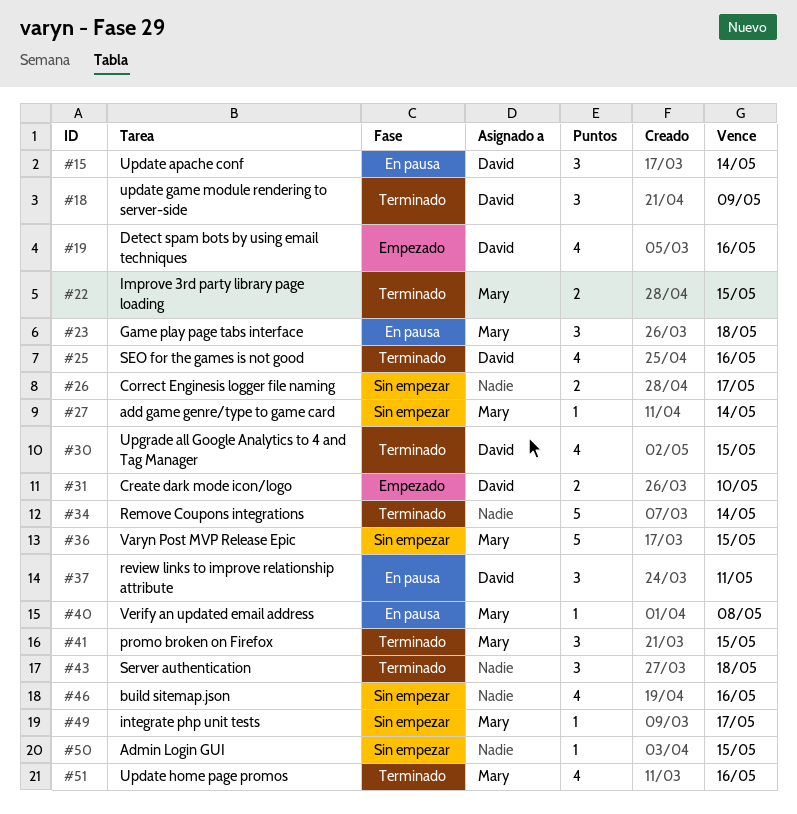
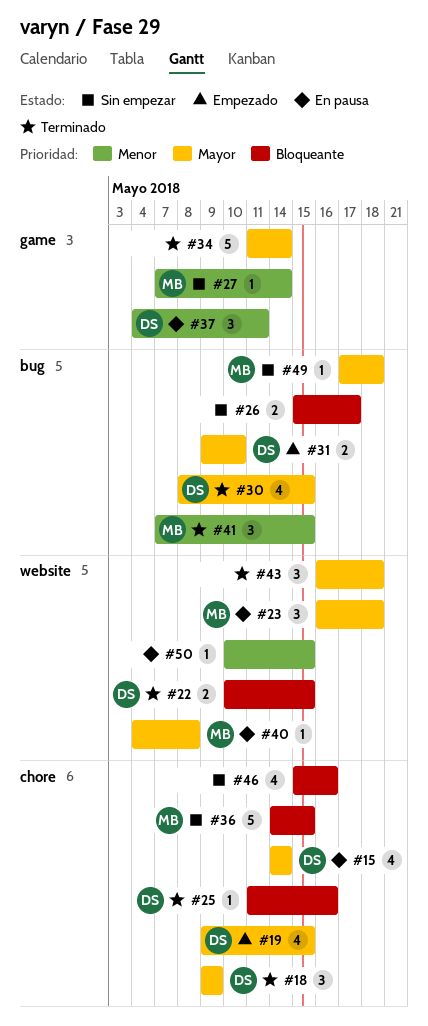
#15, estimate: 3 -> 4
#19, due: May 16 -> May 15
#22, owner: Mary -> David
#25, estimate: 4 -> 1
#49, due: May 17 -> May 18
#50, status: Sin empezar -> En pausa
#51: present -> none

